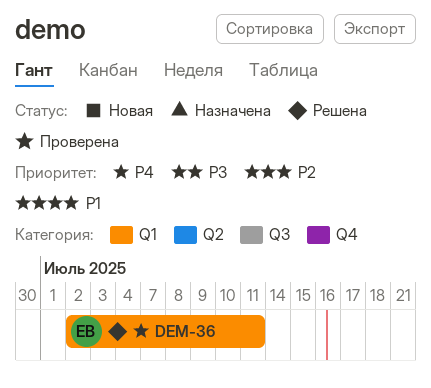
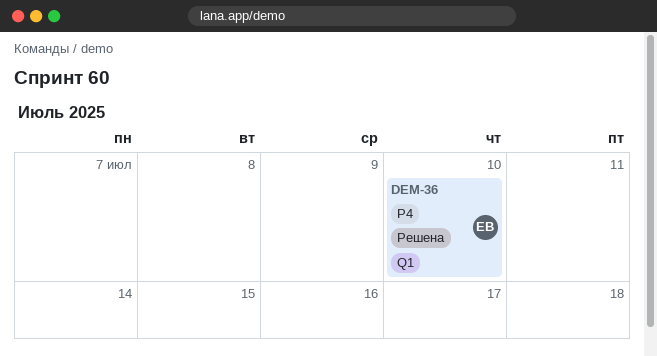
DEM-36, due: Jul 11 -> Jul 10

